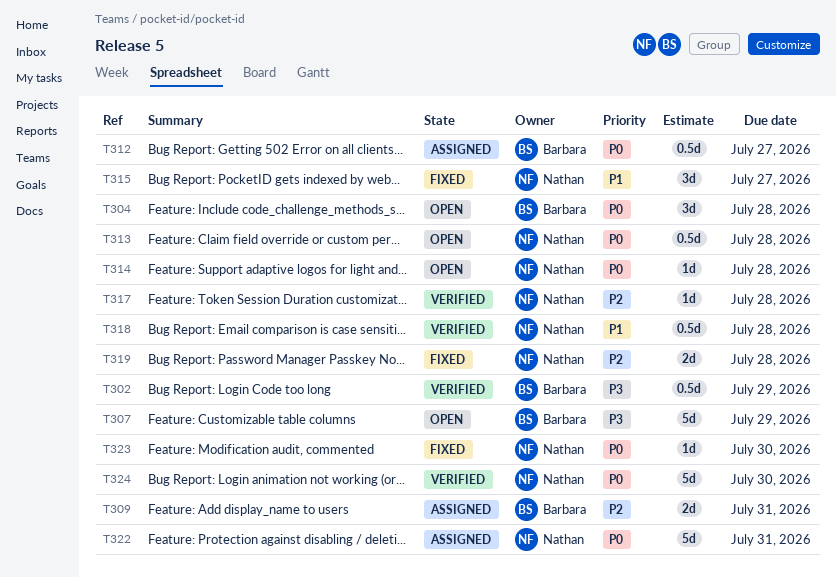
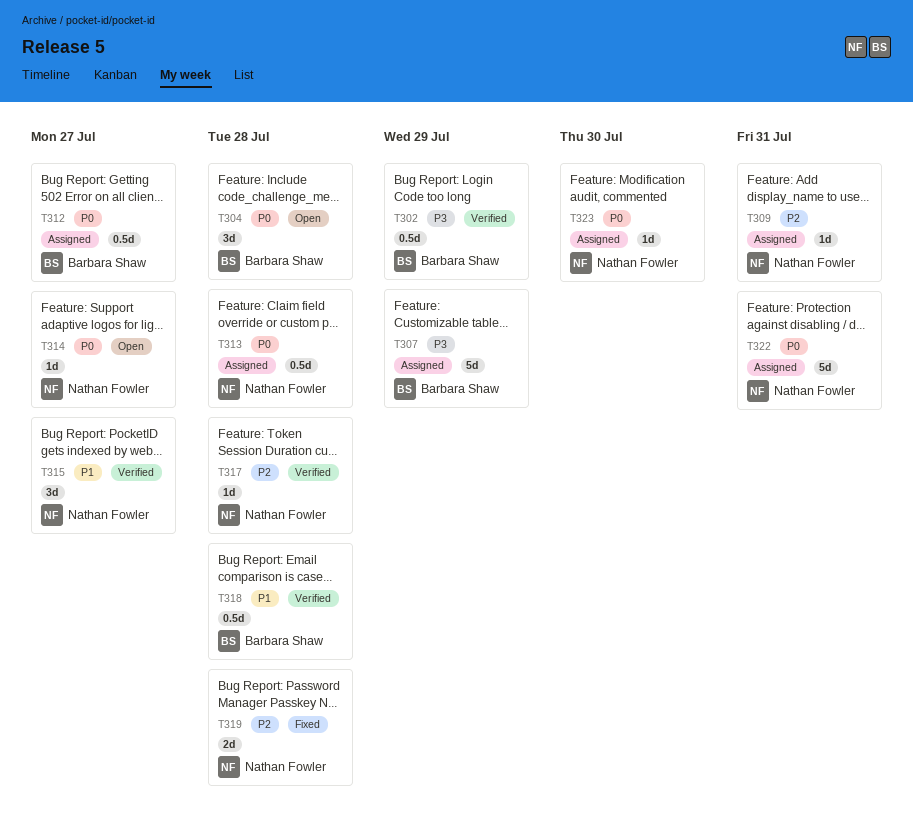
T307, status: Open -> Assigned
T309, owner: Barbara Shaw -> Nathan Fowler
T309, estimate: 2d -> 1d
T313, status: Open -> Assigned
T314, due: Jul 28 -> Jul 27
T315, status: Fixed -> Verified
T318, owner: Nathan Fowler -> Barbara Shaw
T323, status: Fixed -> Assigned
T324: present -> none

